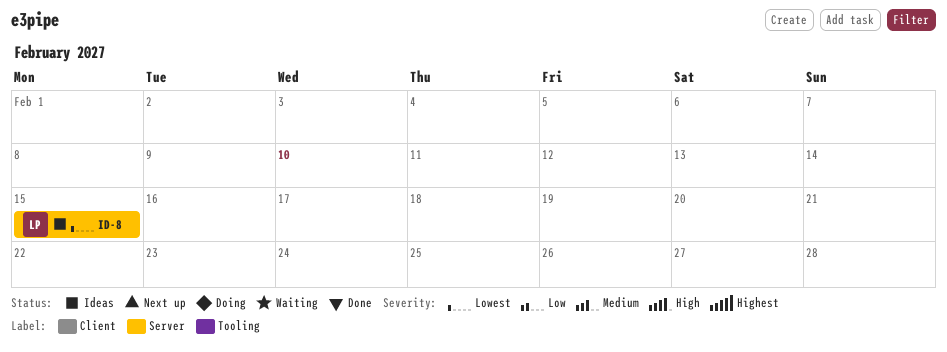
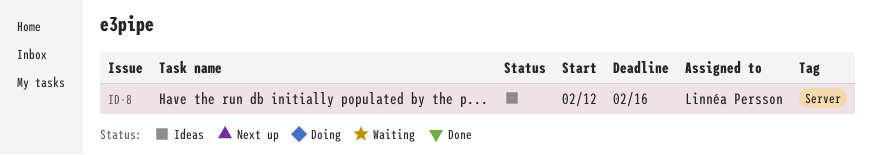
ID-8, start: Feb 15 -> Feb 12
ID-8, due: Feb 15 -> Feb 16

